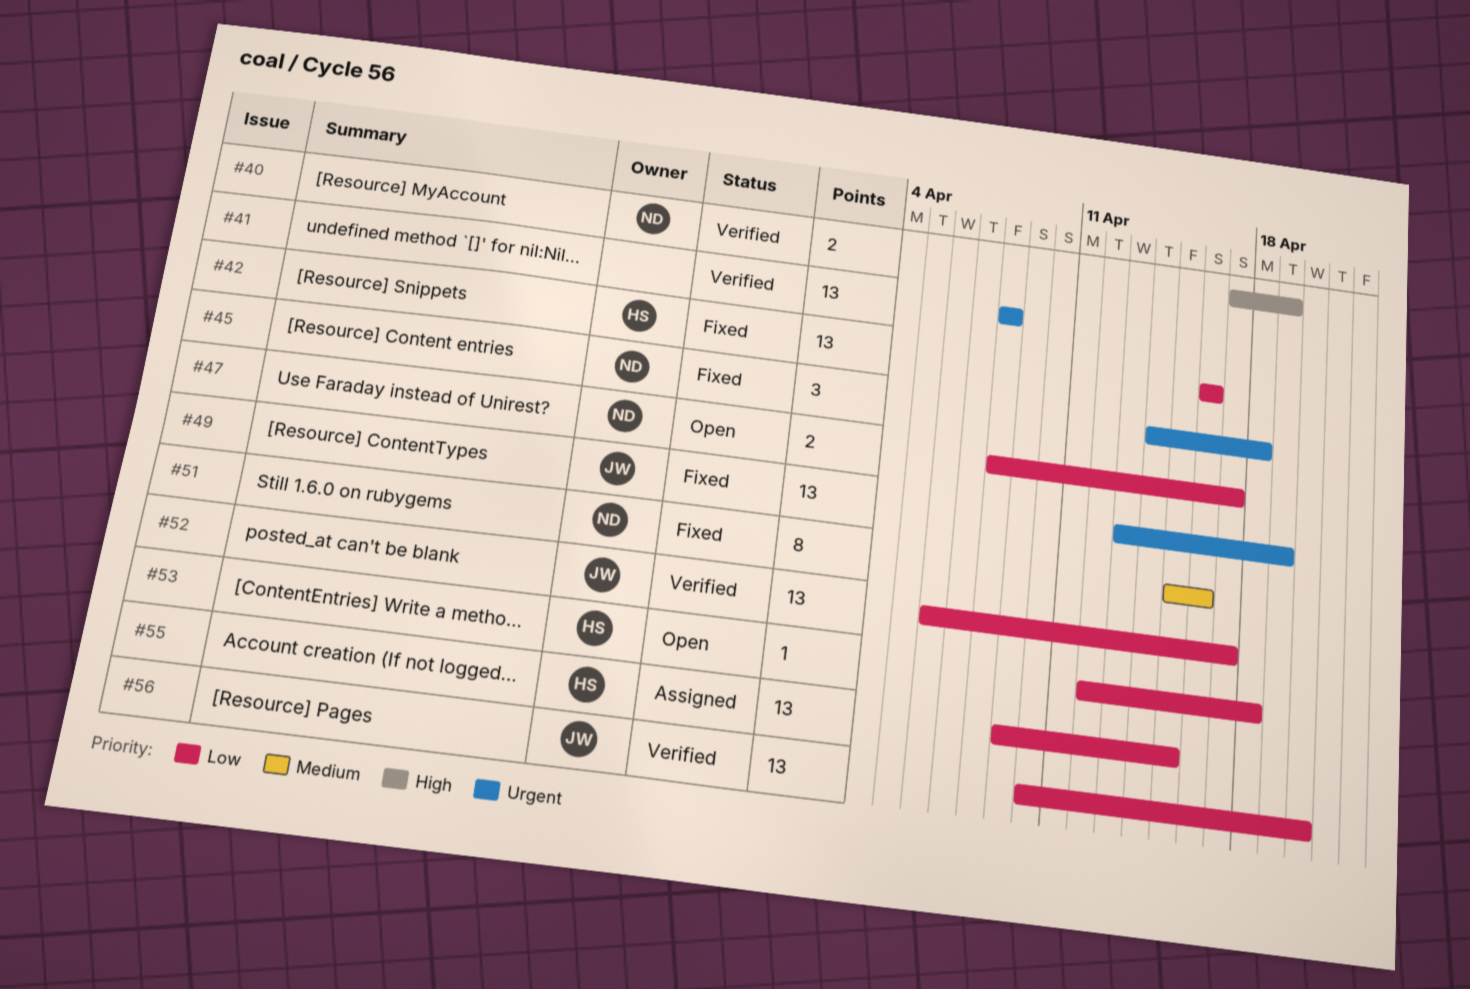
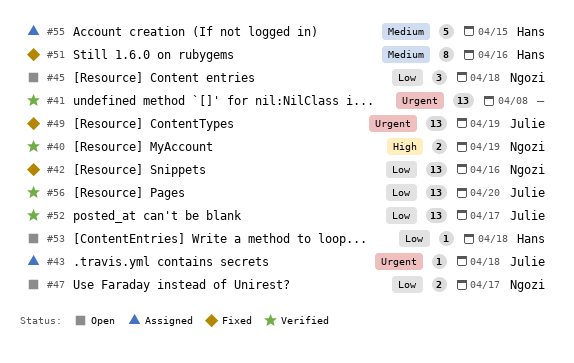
#42, owner: Hans -> Ngozi
#43: none -> present
#45, status: Fixed -> Open
#45, priority: Urgent -> Low
#51, owner: Ngozi -> Hans
#55, priority: Low -> Medium
#55, estimate: 13 -> 5

